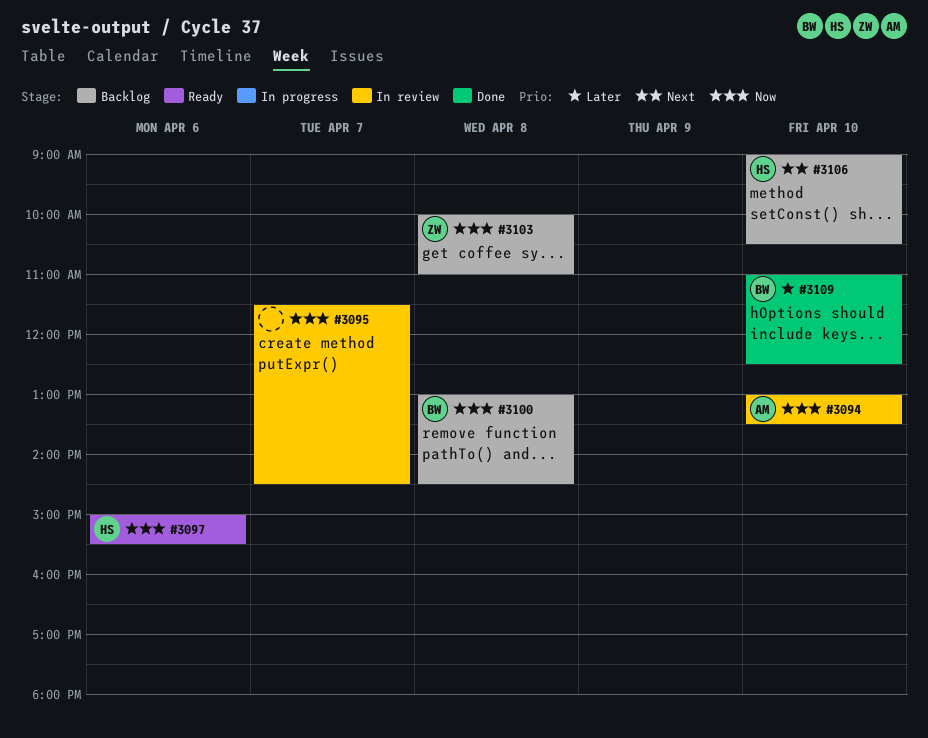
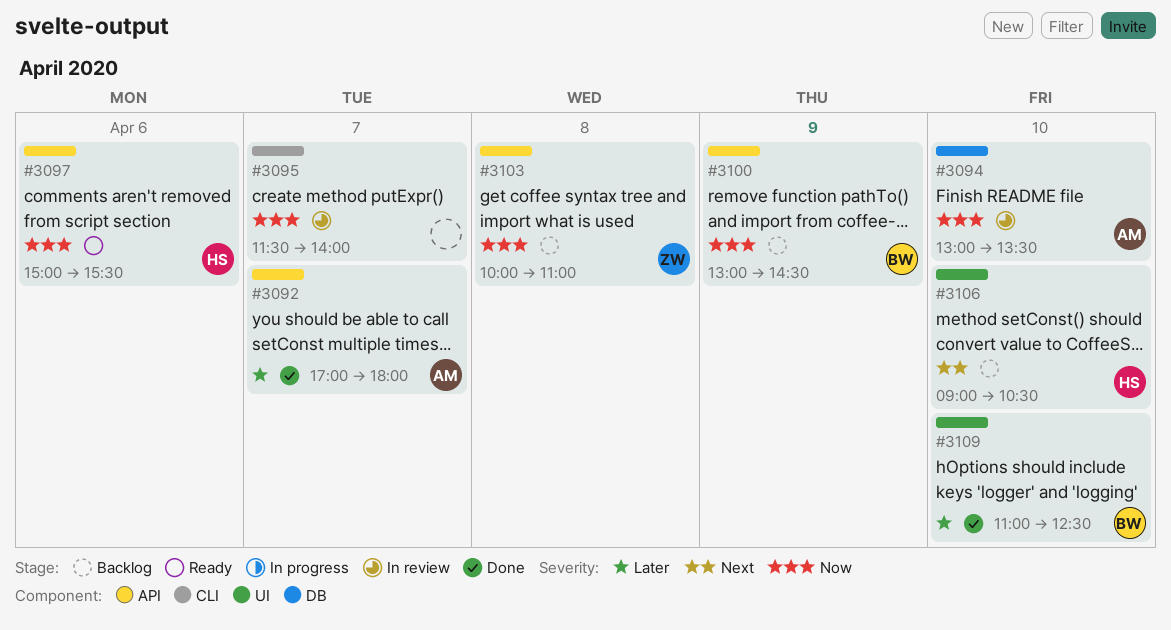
#3092: none -> present
#3095, ends: 14:30 -> 14:00
#3100, day: Apr 8 -> Apr 9

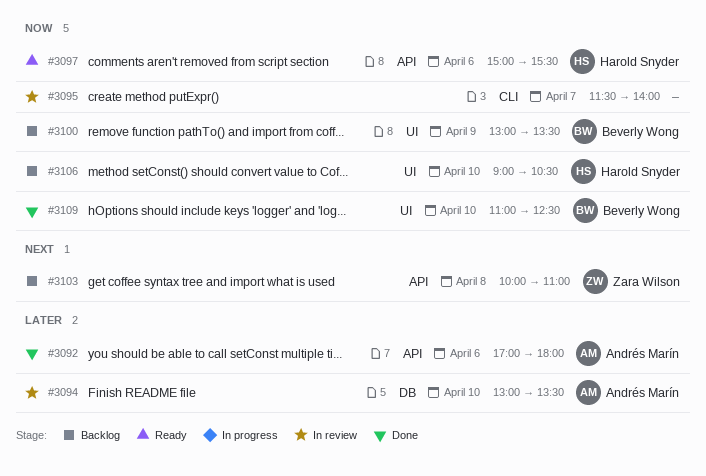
#3092, day: Apr 7 -> Apr 6
#3094, priority: Now -> Later
#3100, label: API -> UI
#3100, ends: 14:30 -> 13:30
#3103, priority: Now -> Next
#3106, priority: Next -> Now
#3109, priority: Later -> Now

